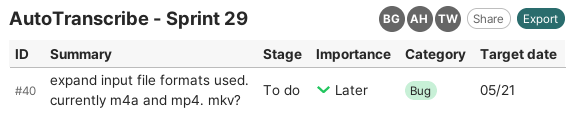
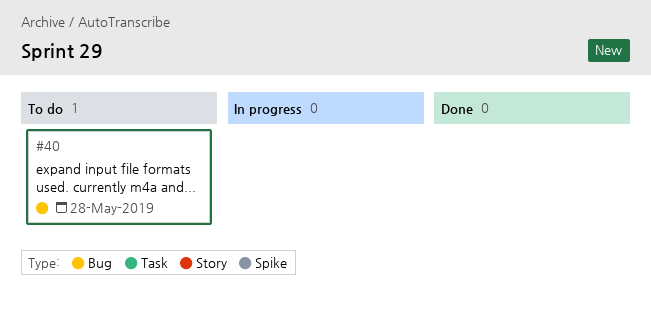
#40, due: May 21 -> May 28

